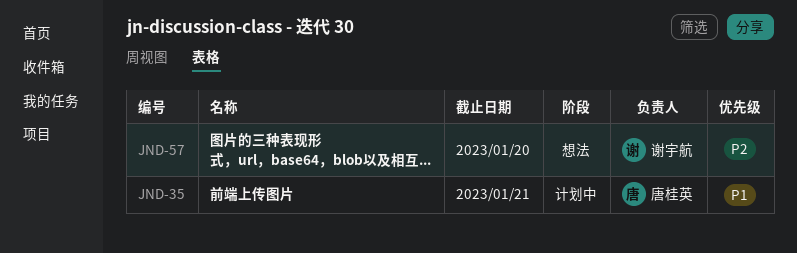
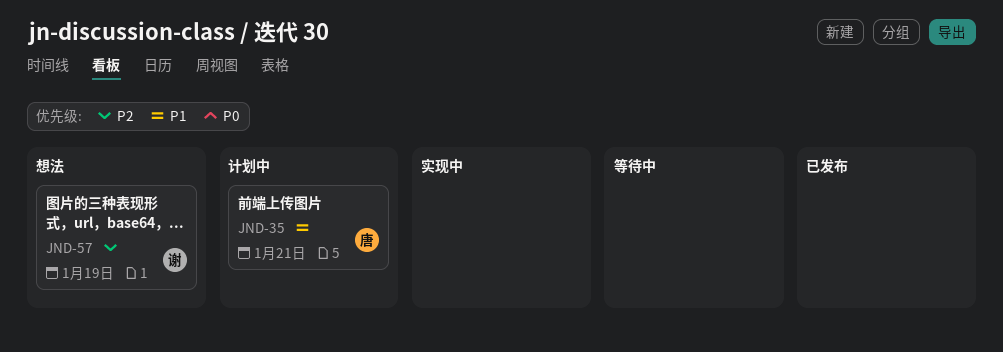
JND-57, due: Jan 20 -> Jan 19

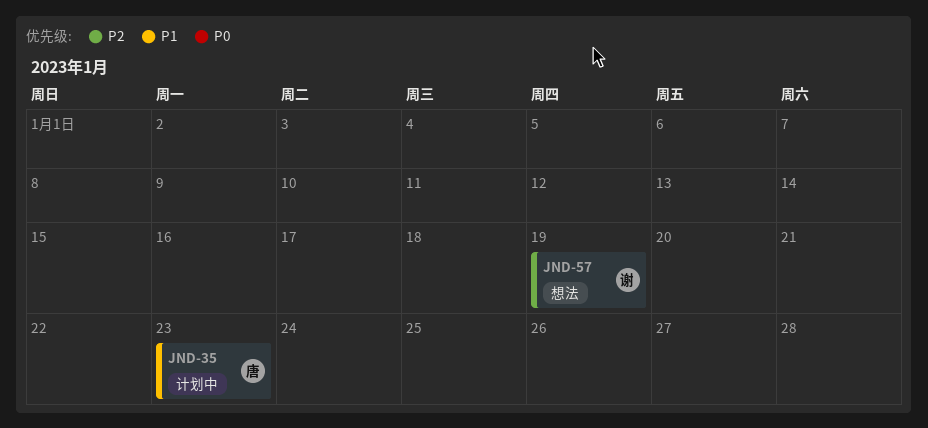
JND-35, due: Jan 21 -> Jan 23

